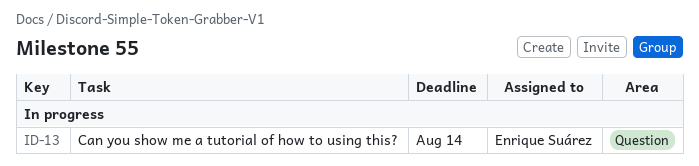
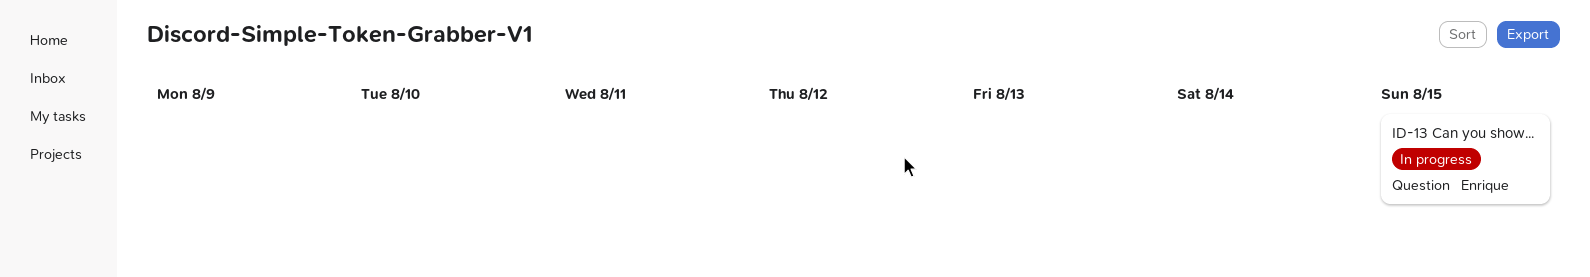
ID-13, due: Aug 14 -> Aug 15

